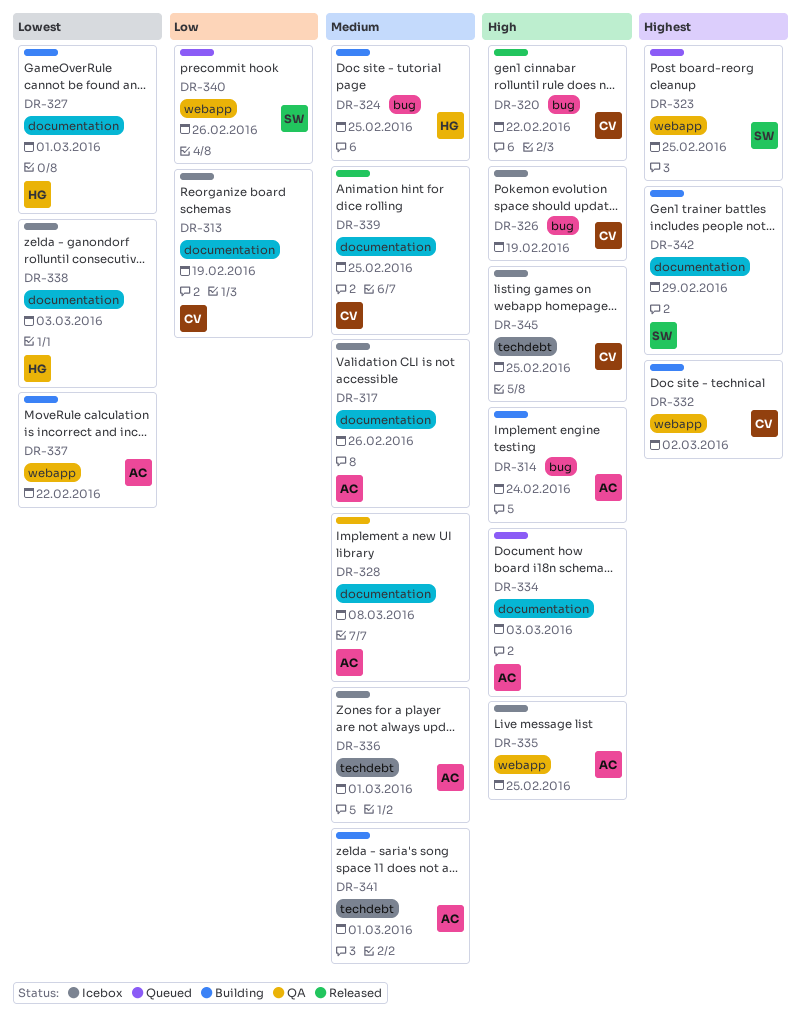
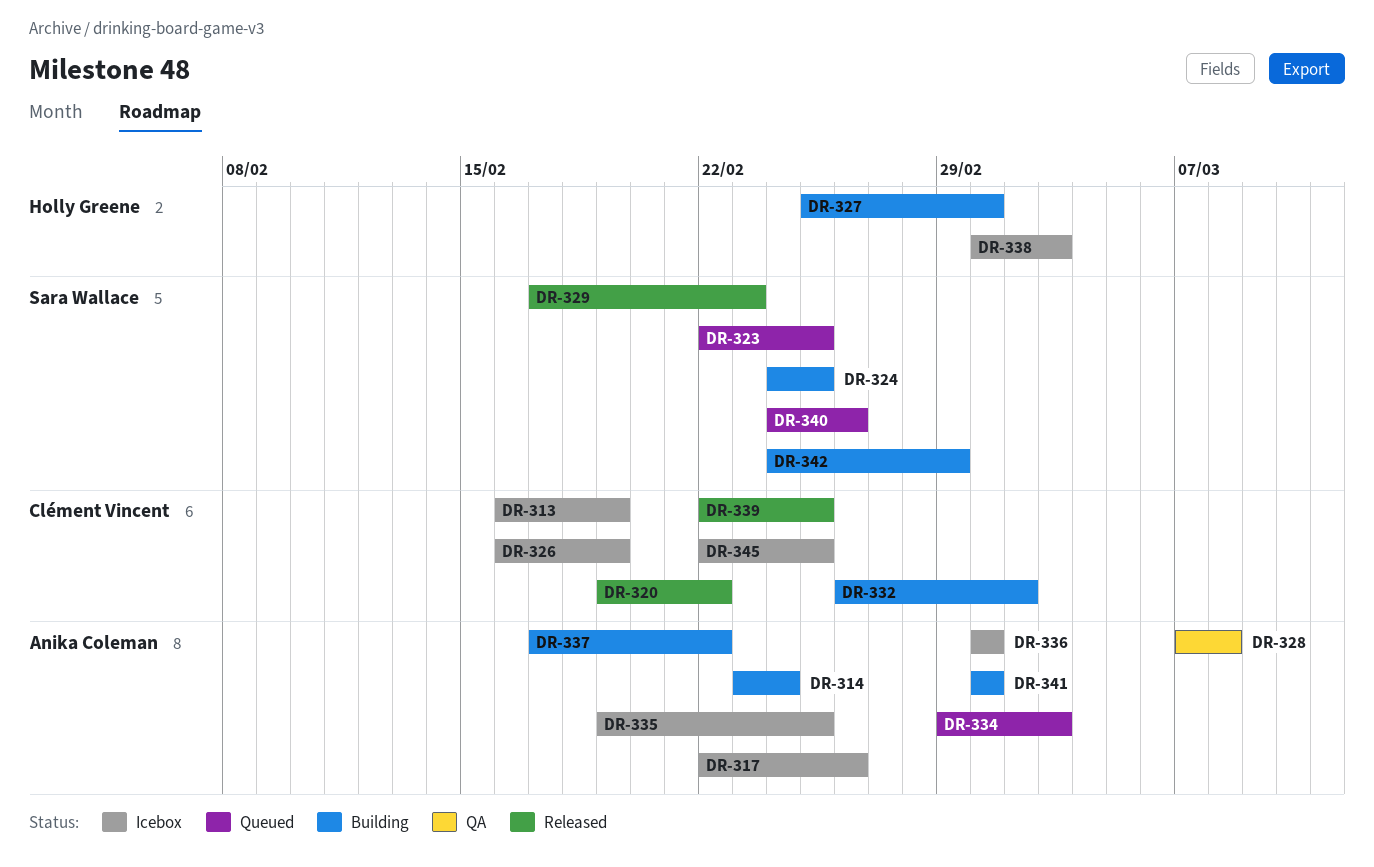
DR-324, owner: Holly Greene -> Sara Wallace
DR-329: none -> present

